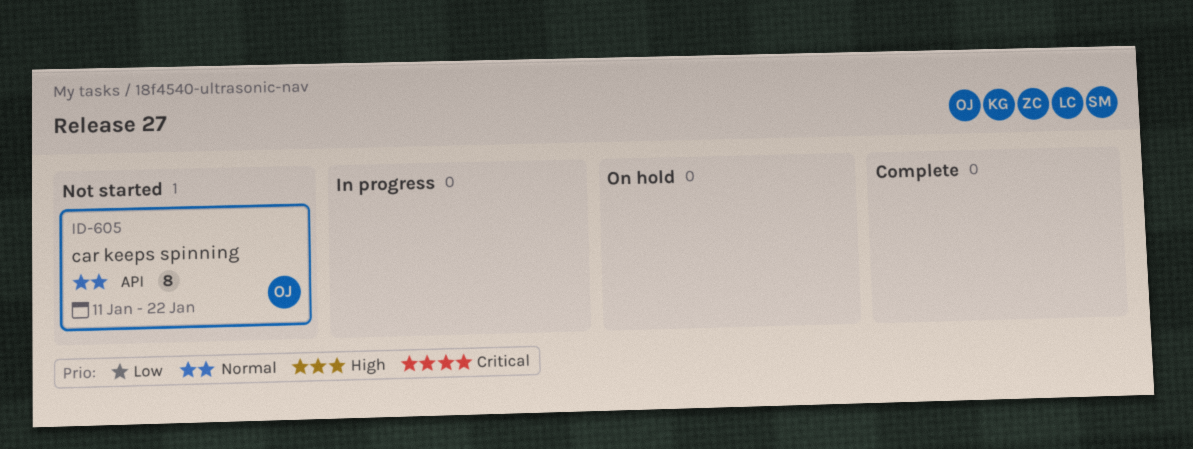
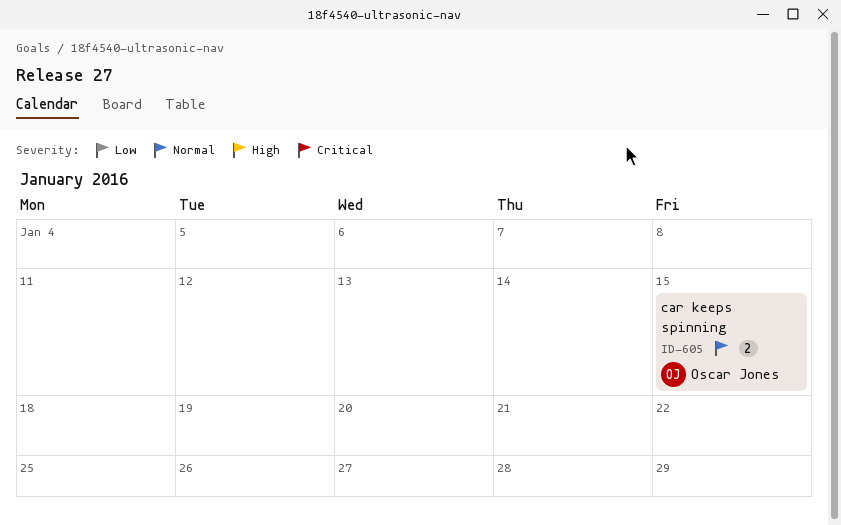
ID-605, estimate: 8 -> 2
ID-605, due: Jan 22 -> Jan 15

